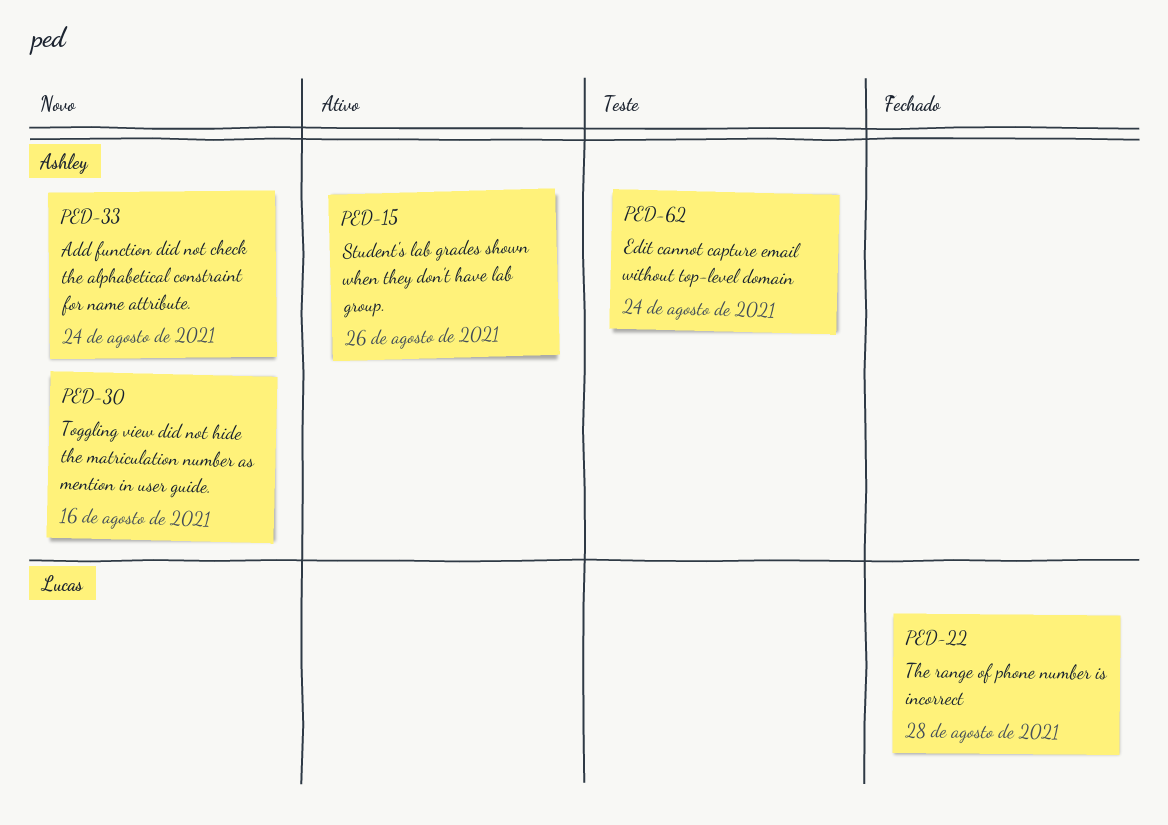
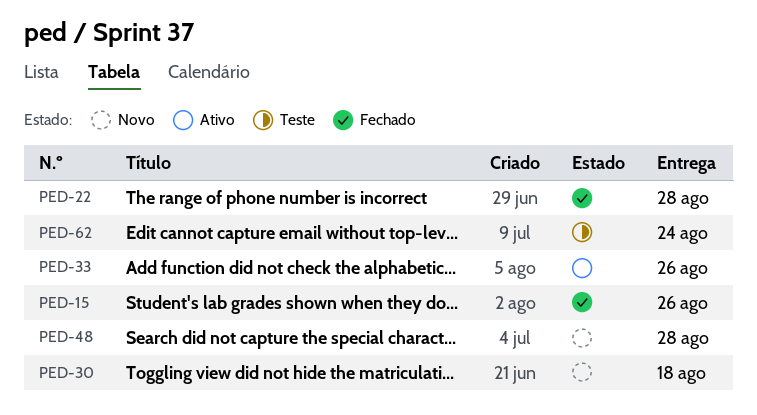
PED-15, status: Ativo -> Fechado
PED-30, due: Aug 16 -> Aug 18
PED-33, status: Novo -> Ativo
PED-33, due: Aug 24 -> Aug 26
PED-48: none -> present

